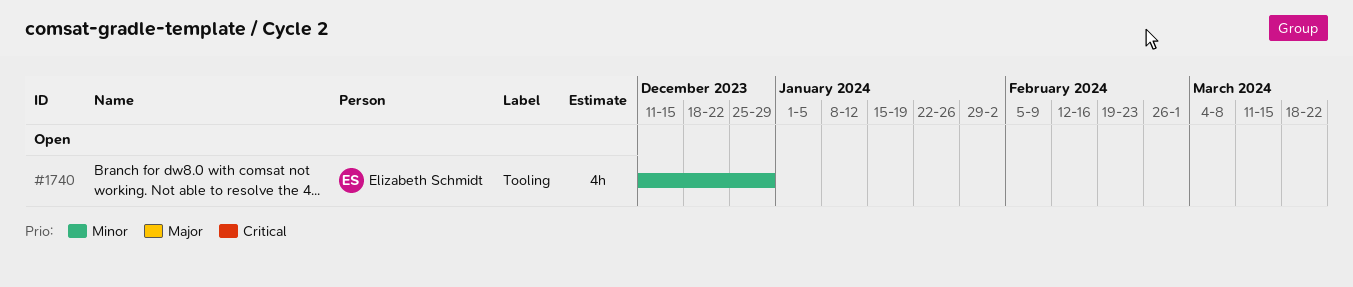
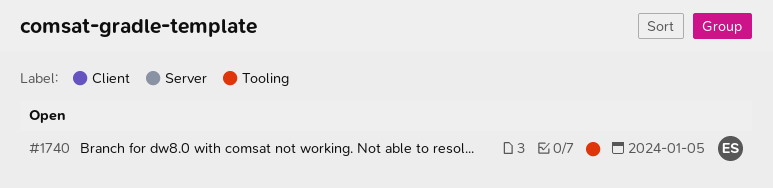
#1740, due: Dec 29 -> Jan 5

